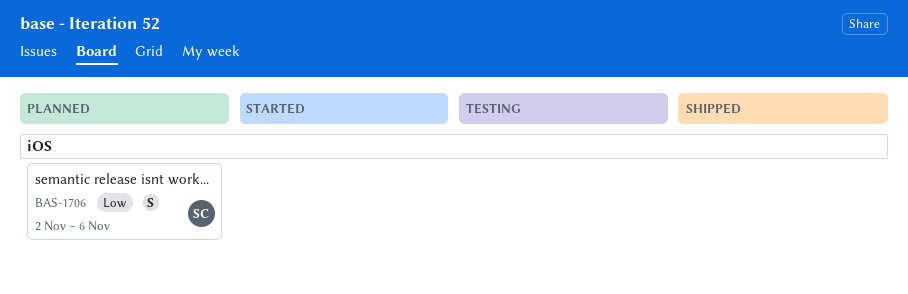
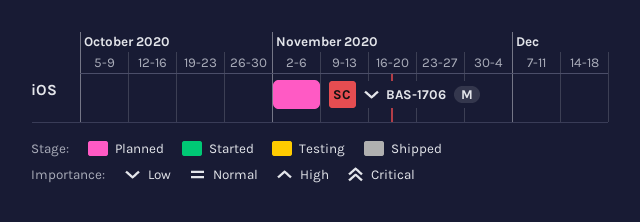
BAS-1706, estimate: S -> M

